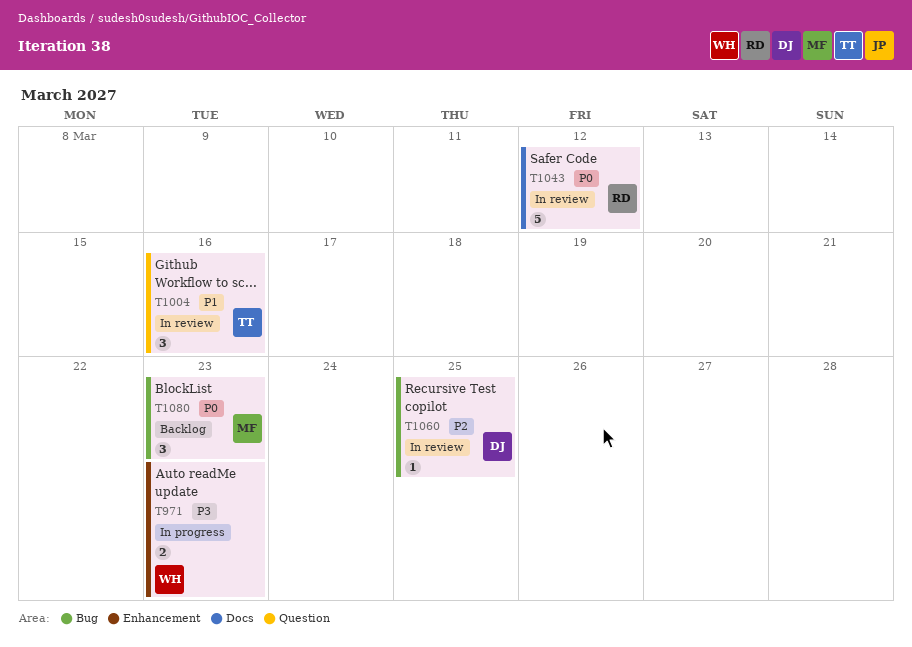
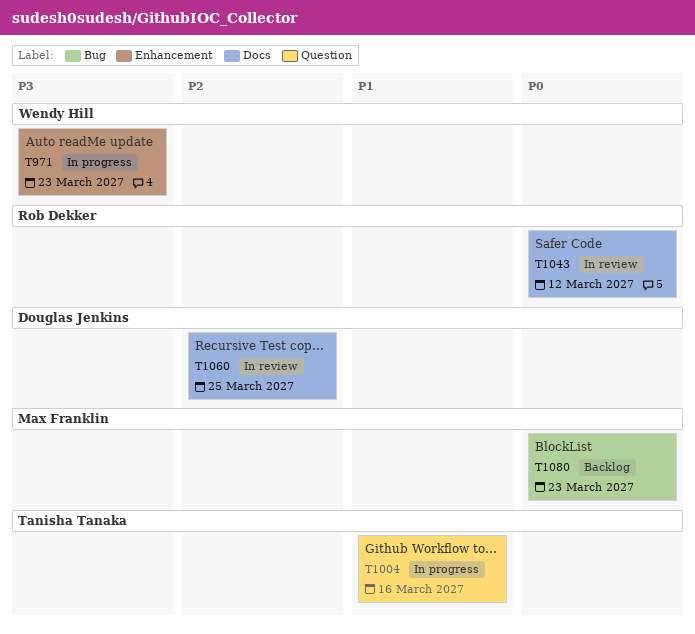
T1004, status: In review -> In progress
T1060, label: Bug -> Docs

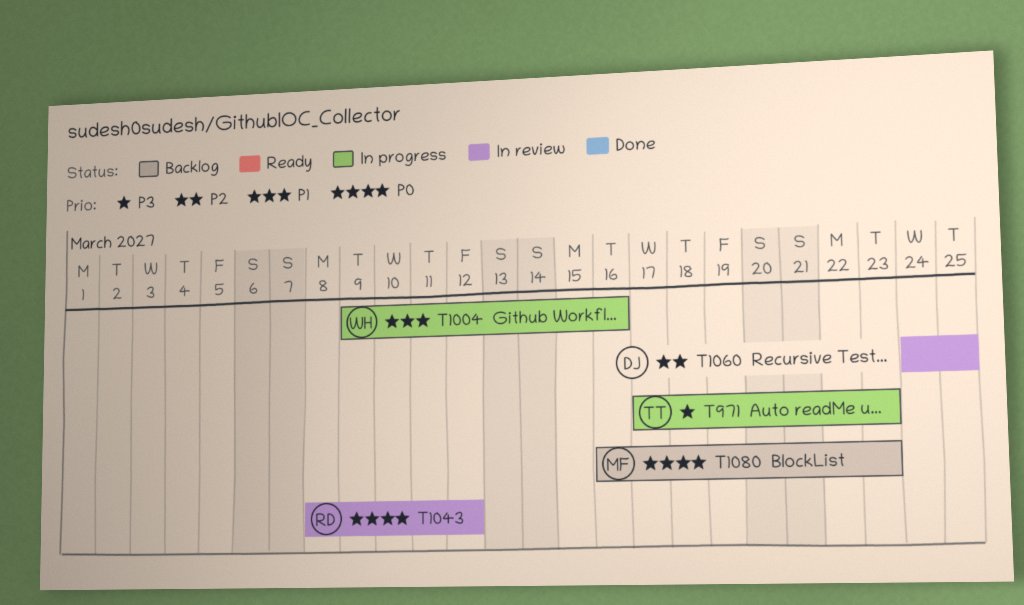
T971, owner: Wendy Hill -> Tanisha Tanaka
T1004, owner: Tanisha Tanaka -> Wendy Hill

